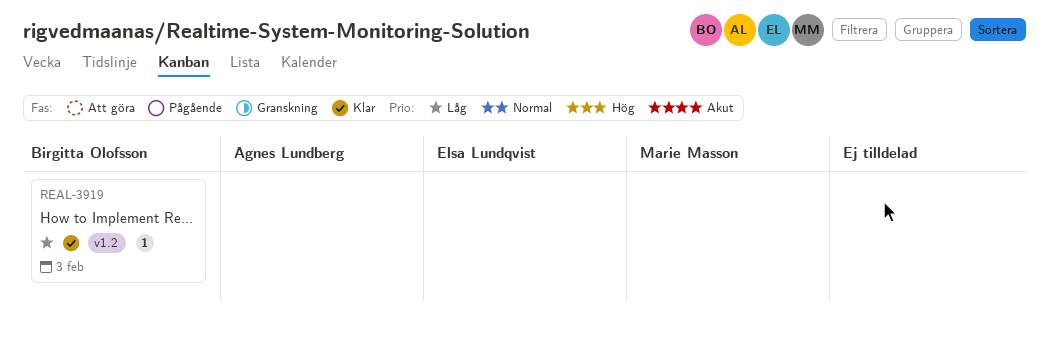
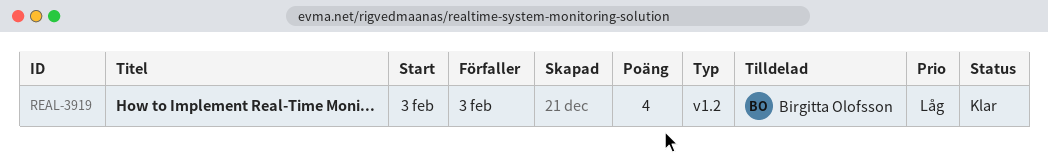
REAL-3919, estimate: 1 -> 4

